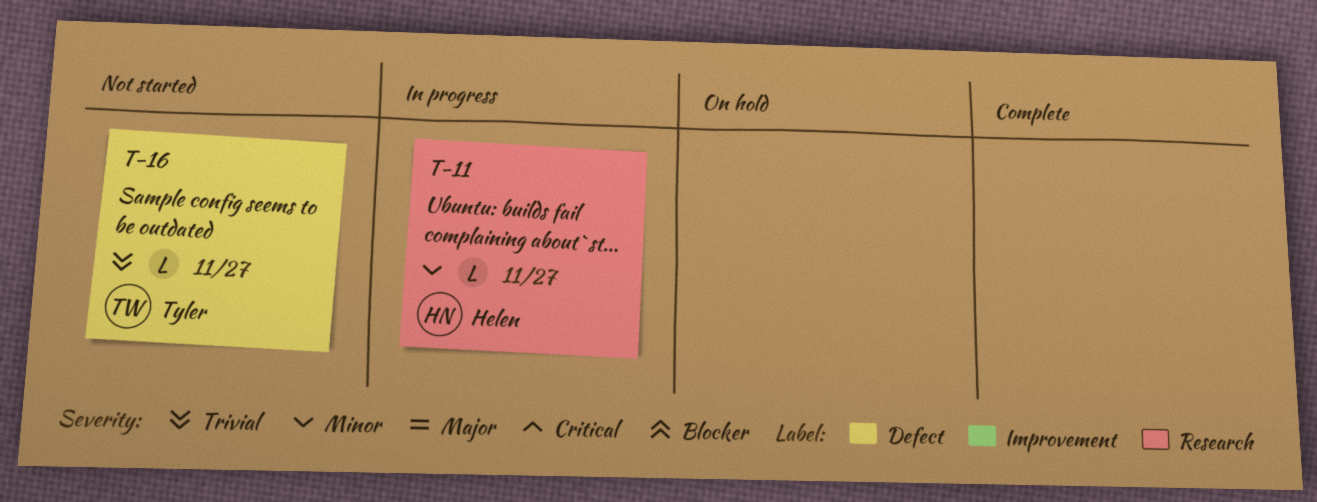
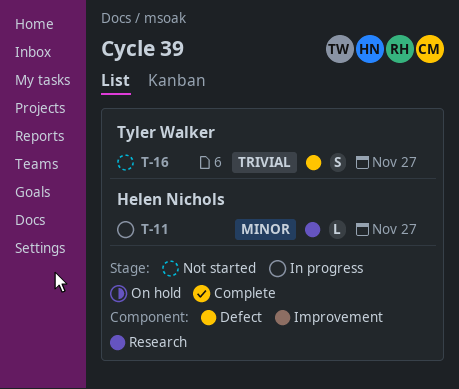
T-16, estimate: L -> S

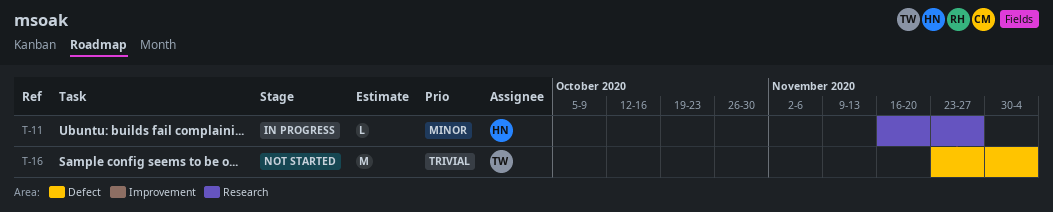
T-16, estimate: S -> M
T-16, due: Nov 27 -> Dec 4

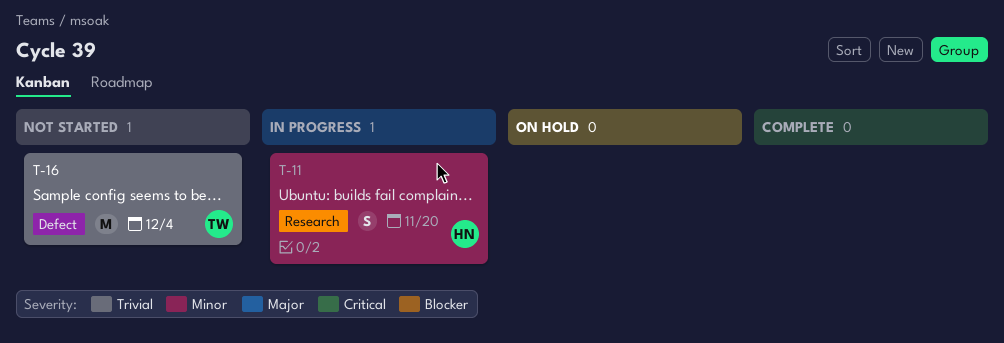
T-11, estimate: L -> S
T-11, due: Nov 27 -> Nov 20

